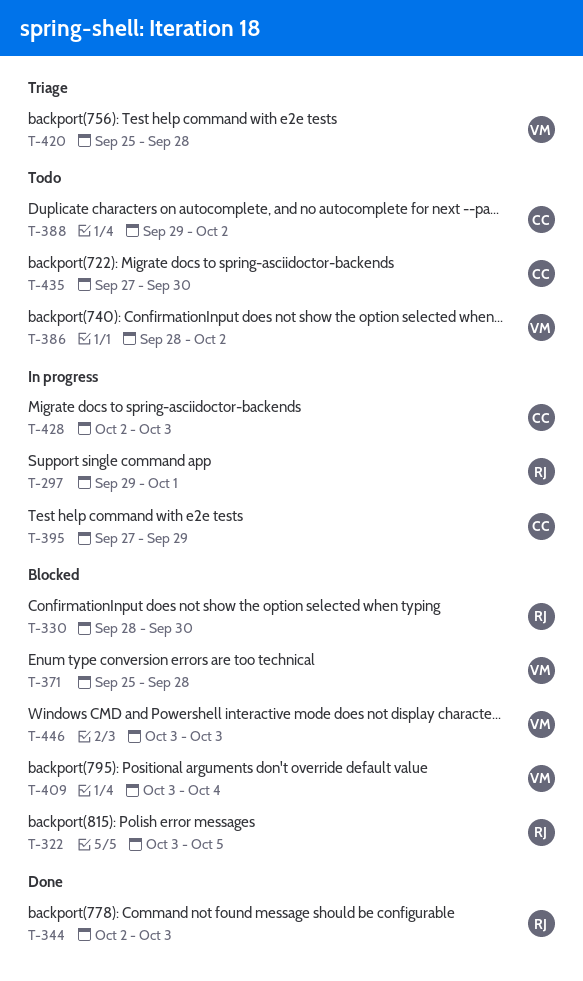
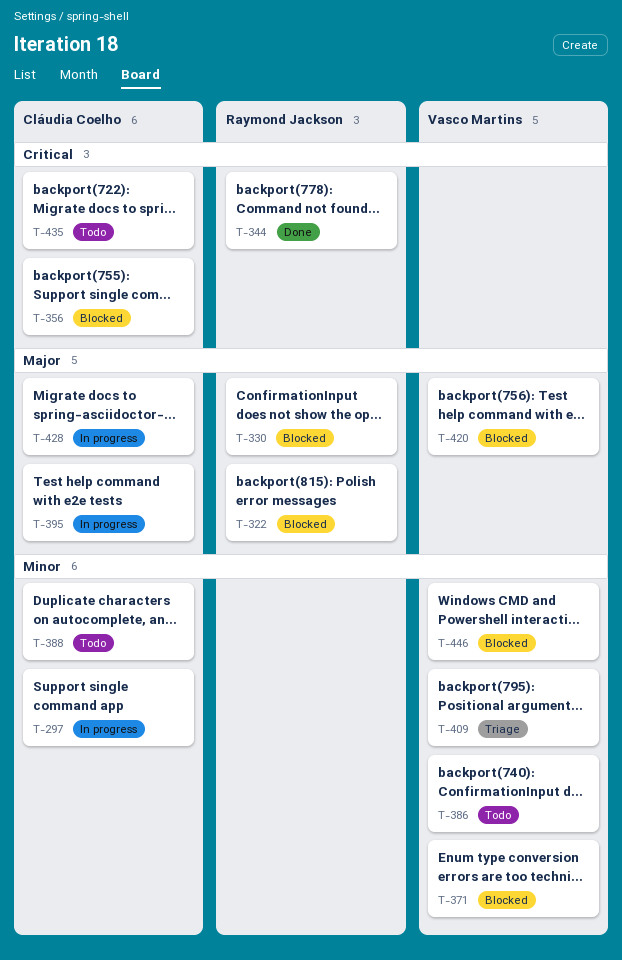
T-297, owner: Raymond Jackson -> Cláudia Coelho
T-356: none -> present
T-409, status: Blocked -> Triage
T-420, status: Triage -> Blocked

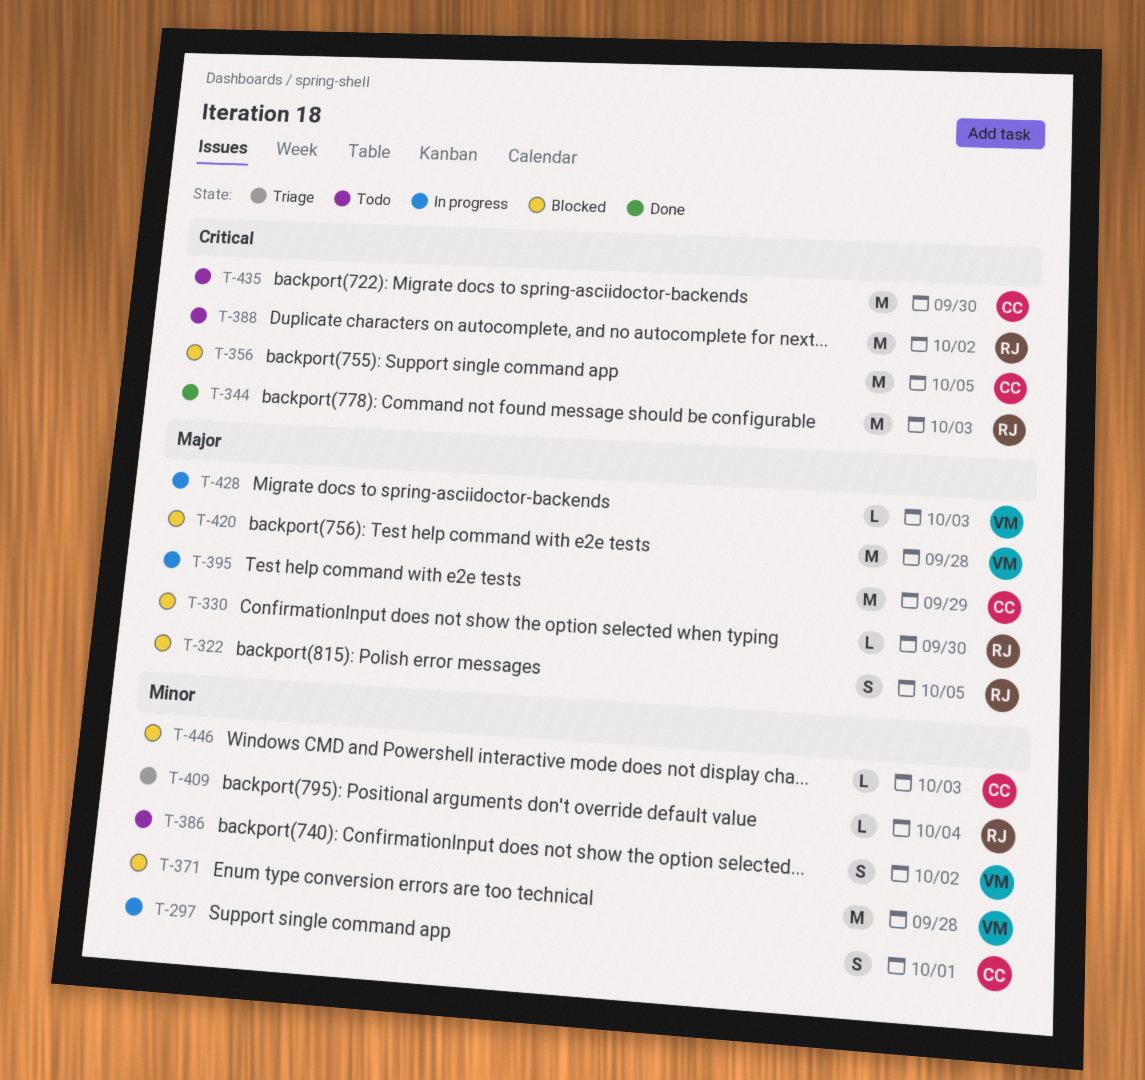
T-388, owner: Cláudia Coelho -> Raymond Jackson
T-388, priority: Minor -> Critical
T-409, owner: Vasco Martins -> Raymond Jackson
T-428, owner: Cláudia Coelho -> Vasco Martins
T-446, owner: Vasco Martins -> Cláudia Coelho

